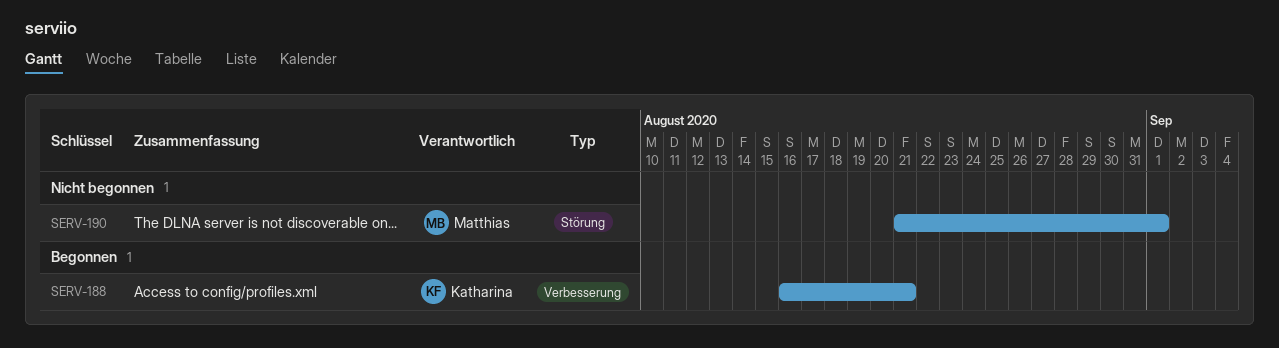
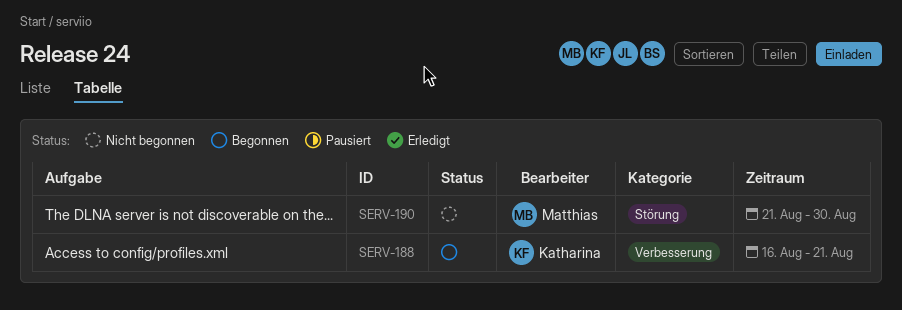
SERV-190, due: Sep 1 -> Aug 30

